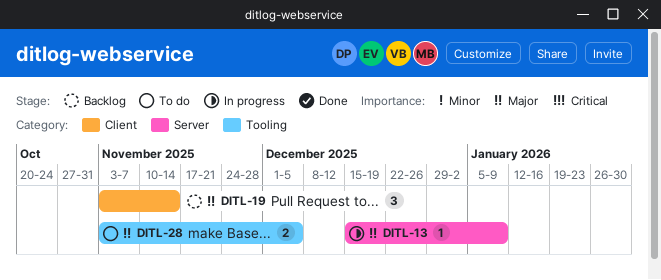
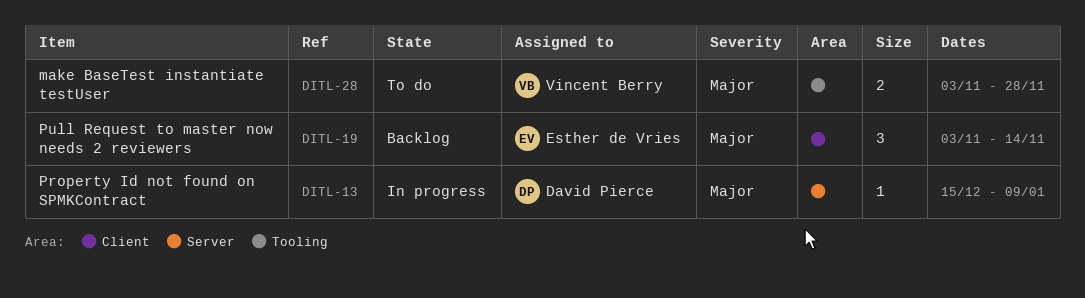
DITL-28, due: Dec 5 -> Nov 28

